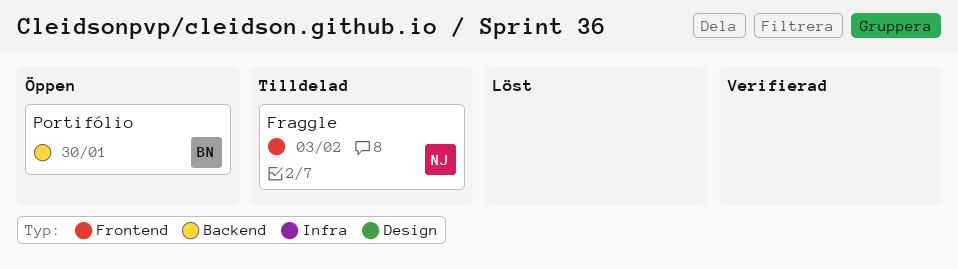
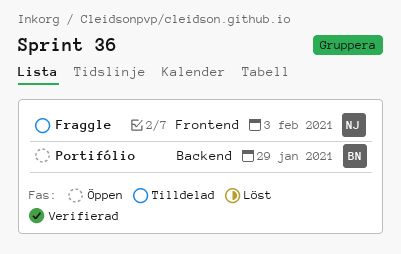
Portifólio, due: Jan 30 -> Jan 29

